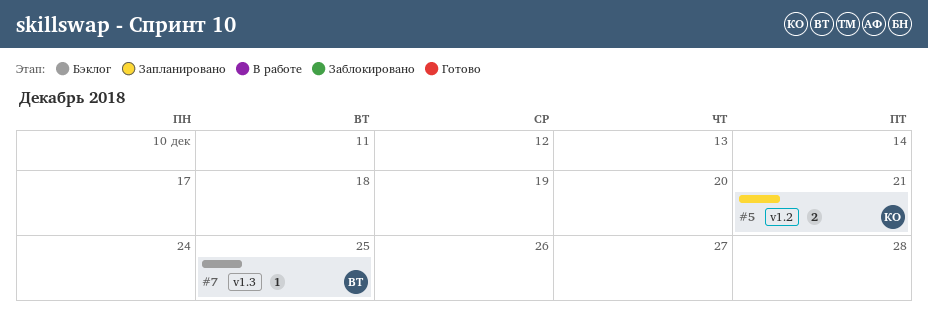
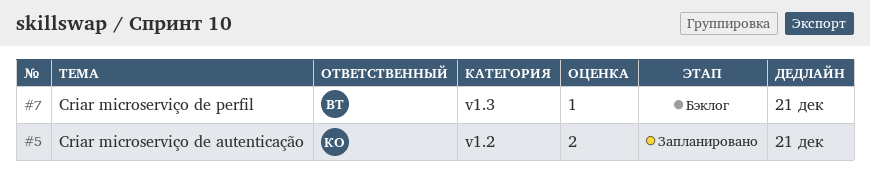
#7, due: Dec 25 -> Dec 21

